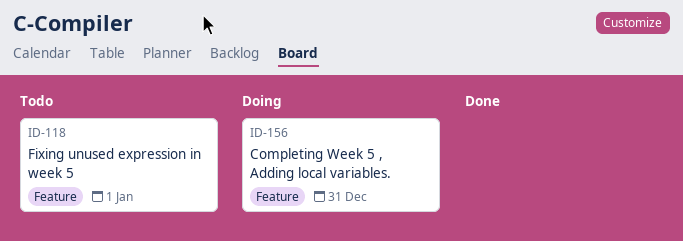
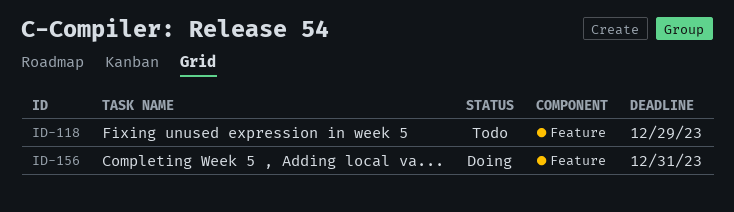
ID-118, due: Jan 1 -> Dec 29

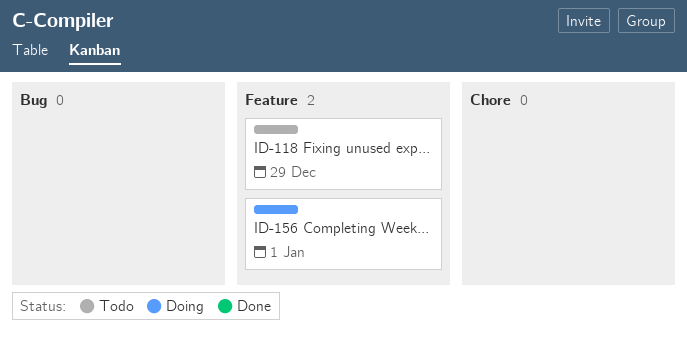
ID-156, due: Dec 31 -> Jan 1

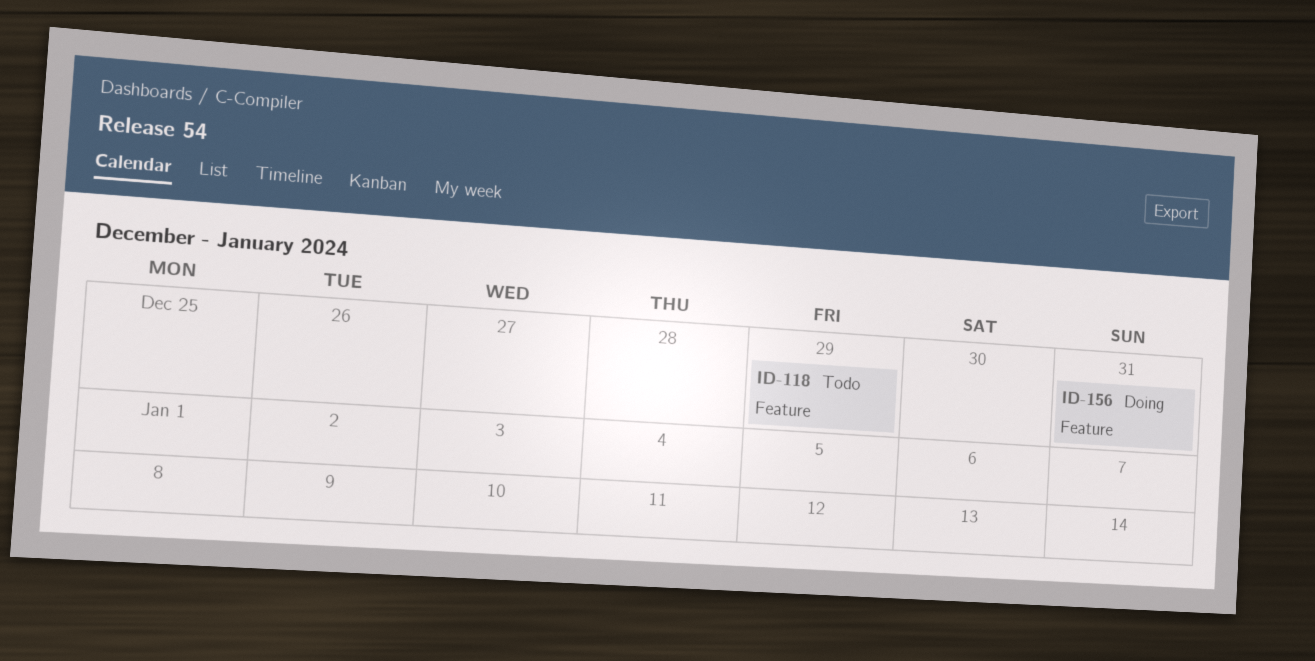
ID-156, due: Jan 1 -> Dec 31

